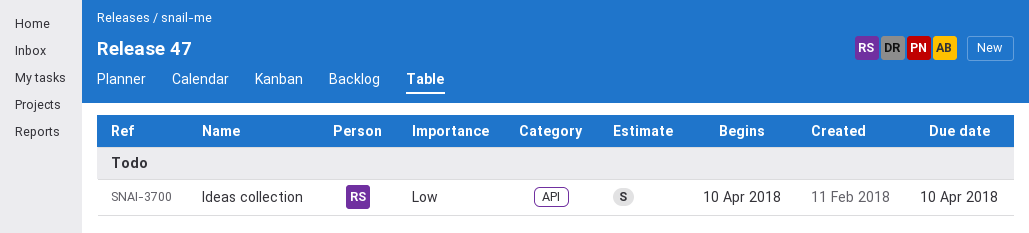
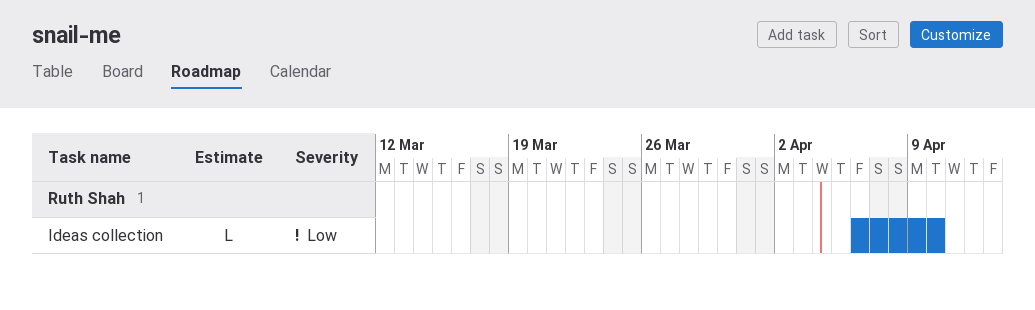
Ideas collection, estimate: S -> L
Ideas collection, start: Apr 10 -> Apr 6

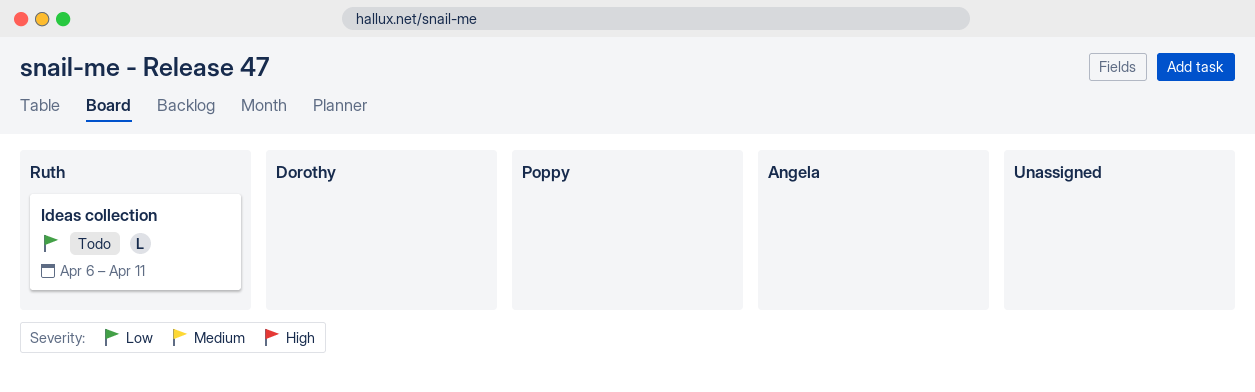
Ideas collection, due: Apr 10 -> Apr 11

